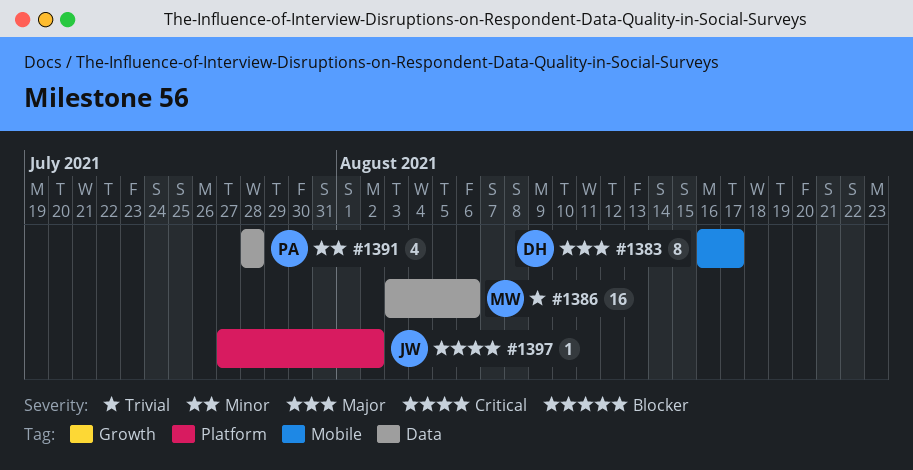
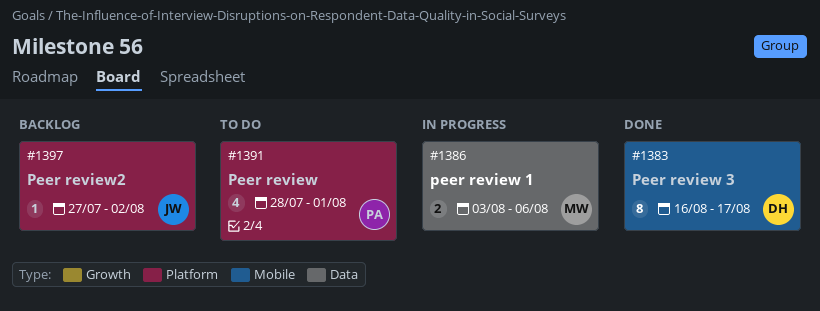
#1386, estimate: 16 -> 2
#1391, label: Data -> Platform
#1391, due: Jul 28 -> Aug 1

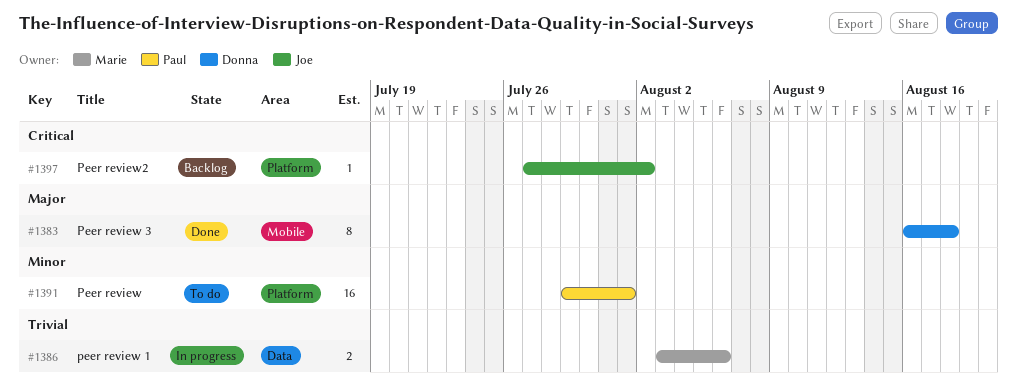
#1383, due: Aug 17 -> Aug 18
#1391, estimate: 4 -> 16
#1391, start: Jul 28 -> Jul 29

